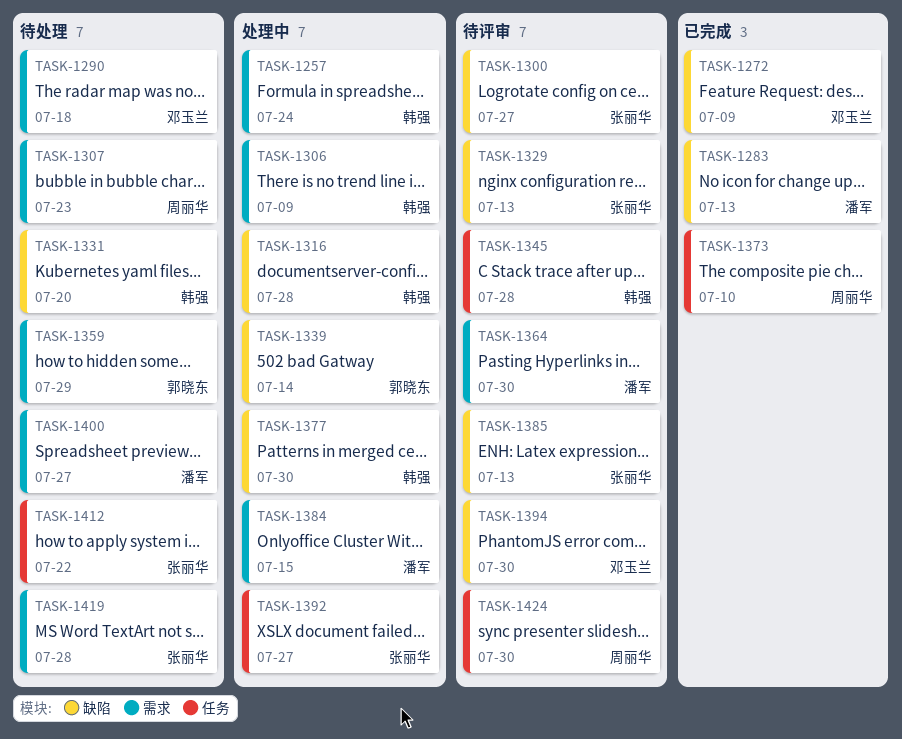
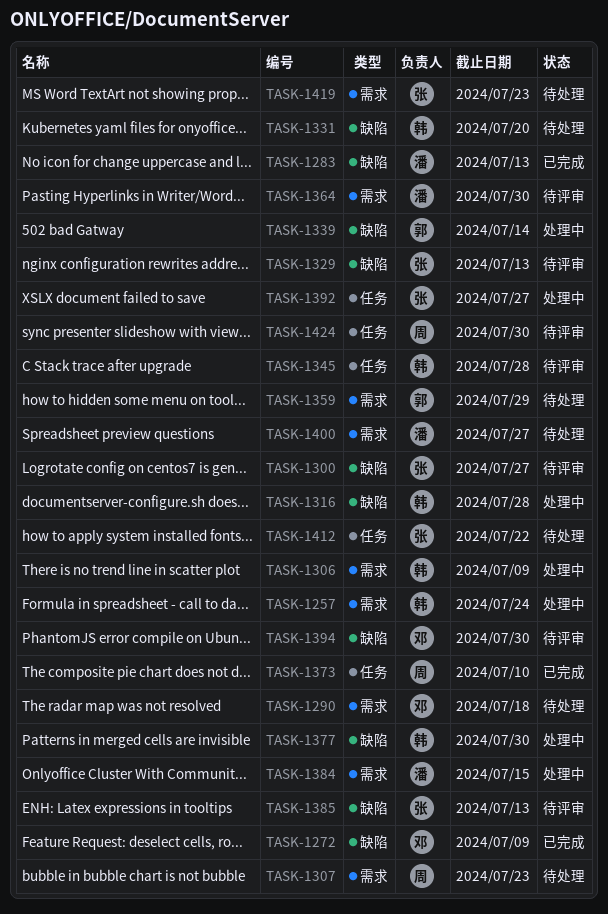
TASK-1419, due: Jul 28 -> Jul 23

